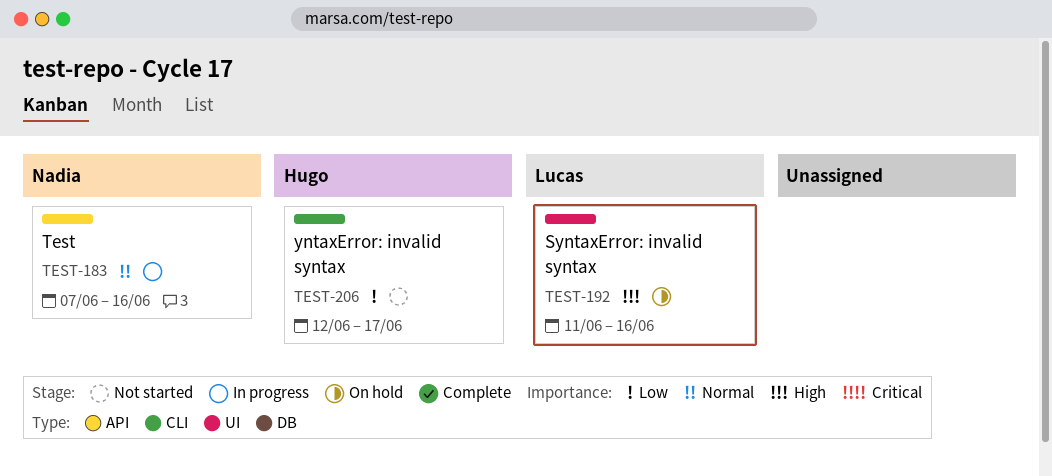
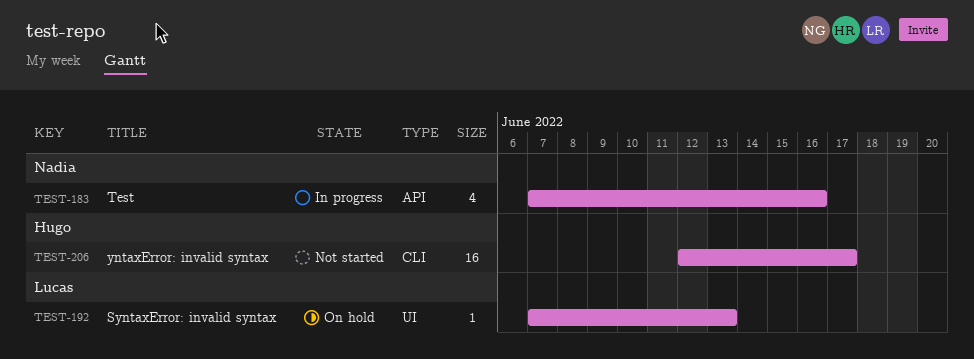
TEST-192, start: Jun 11 -> Jun 7
TEST-192, due: Jun 16 -> Jun 13

